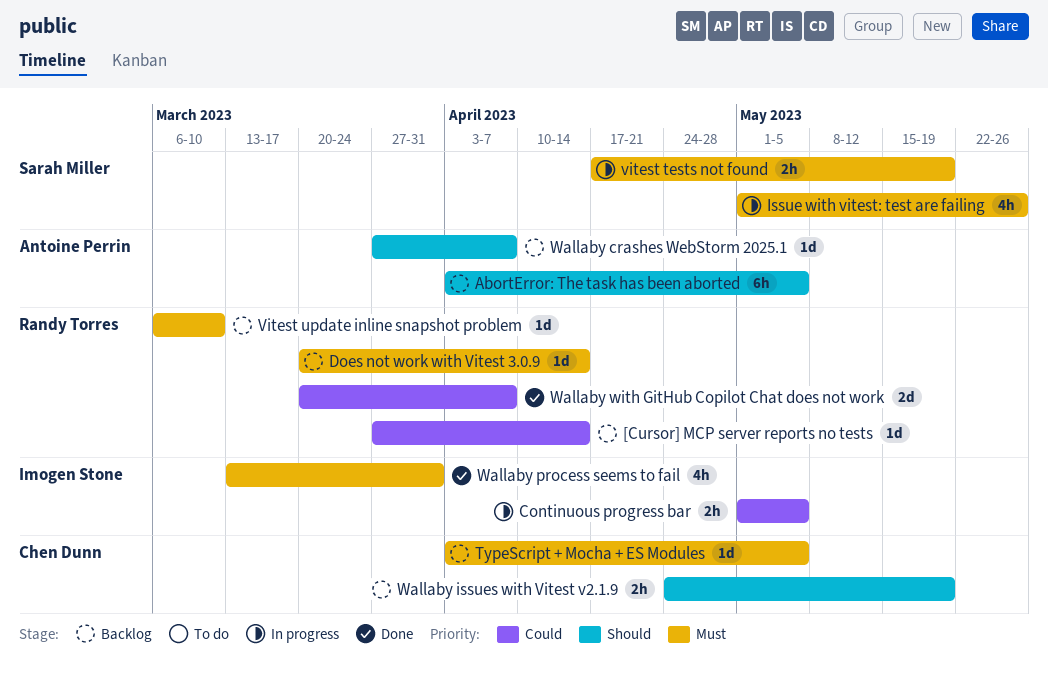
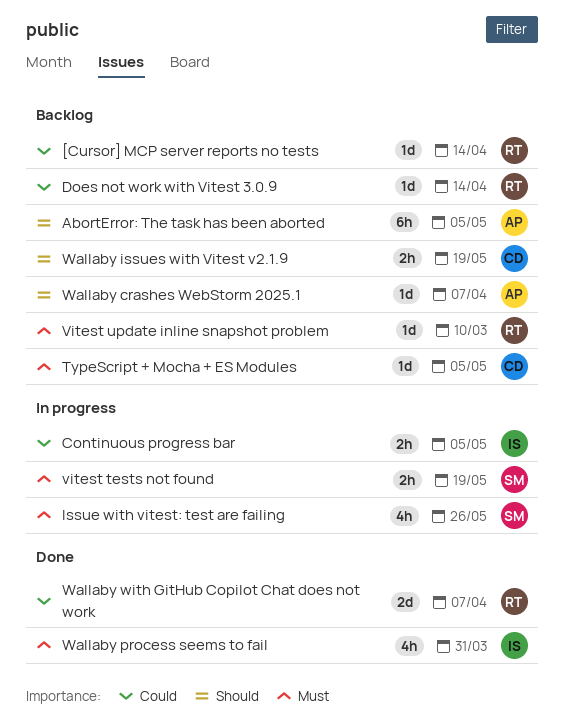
Does not work with Vitest 3.0.9, priority: Must -> Could

